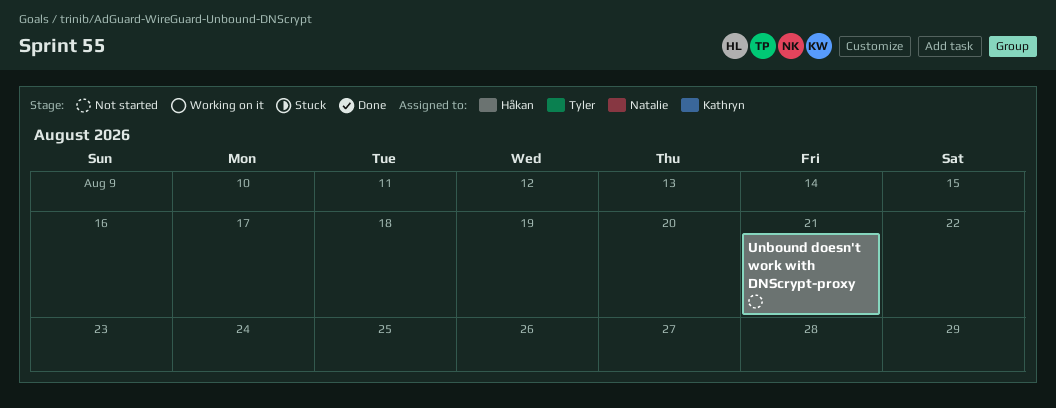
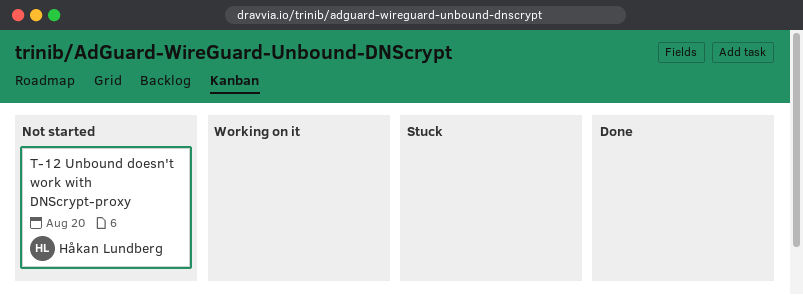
Unbound doesn't work with DNScrypt-proxy, due: Aug 21 -> Aug 20

